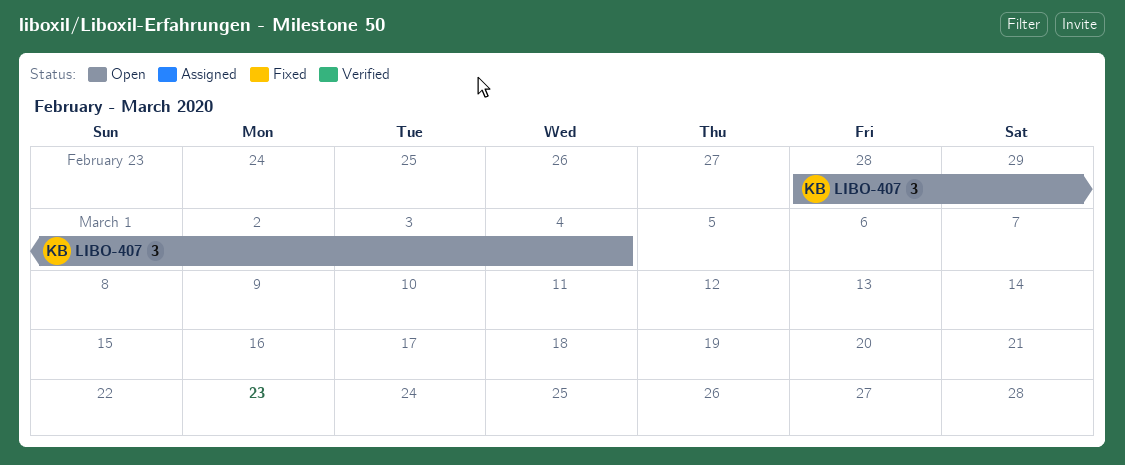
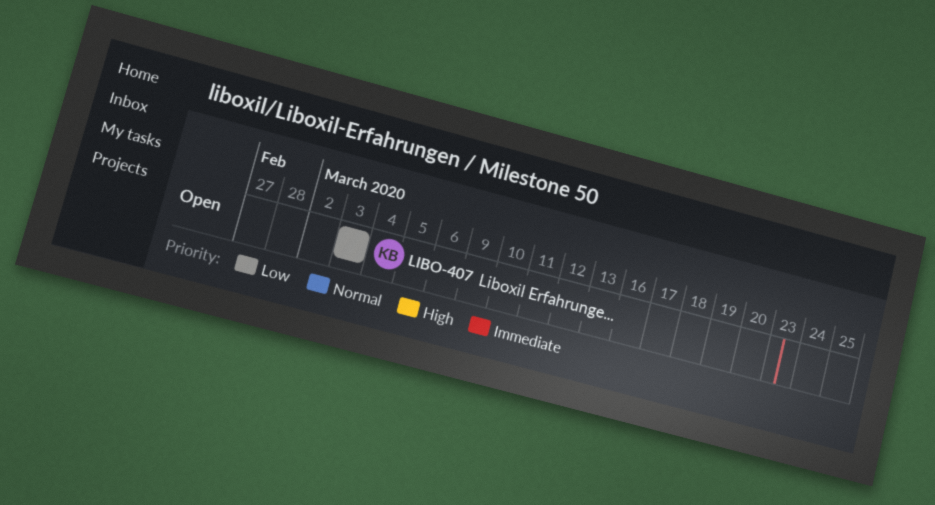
LIBO-407, start: Feb 28 -> Mar 3
LIBO-407, due: Mar 4 -> Mar 3

